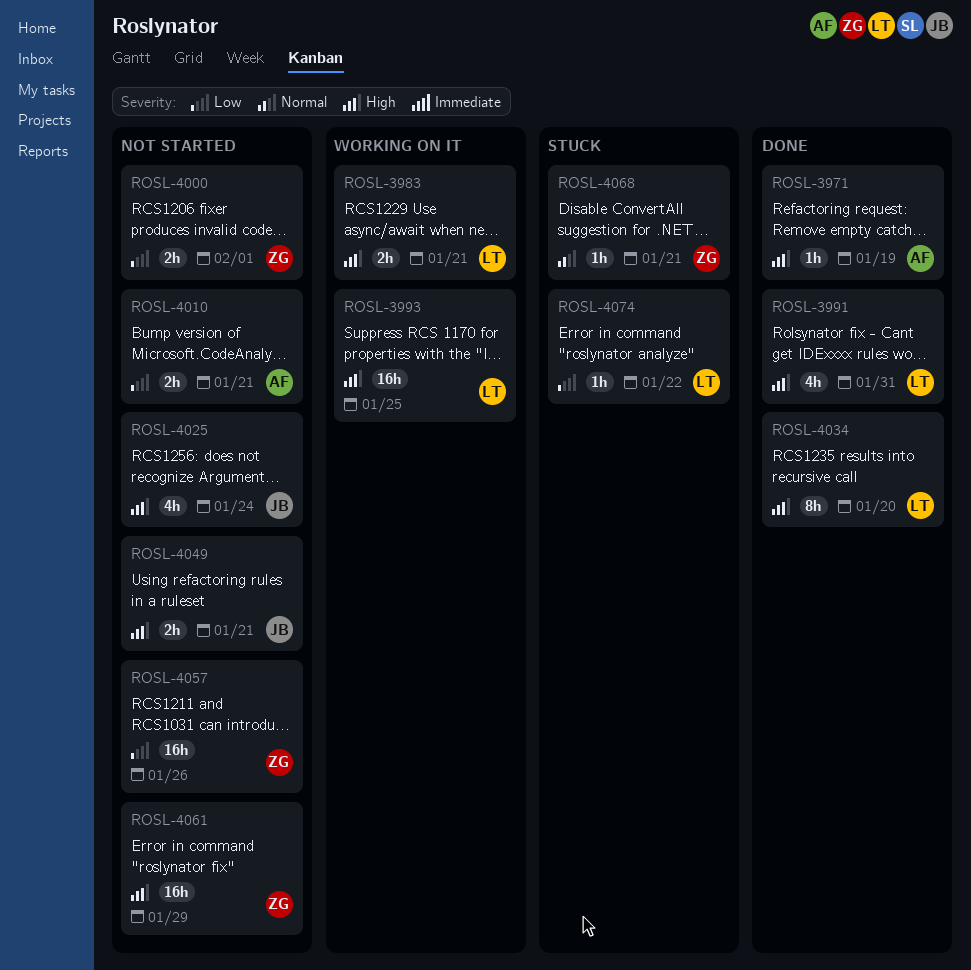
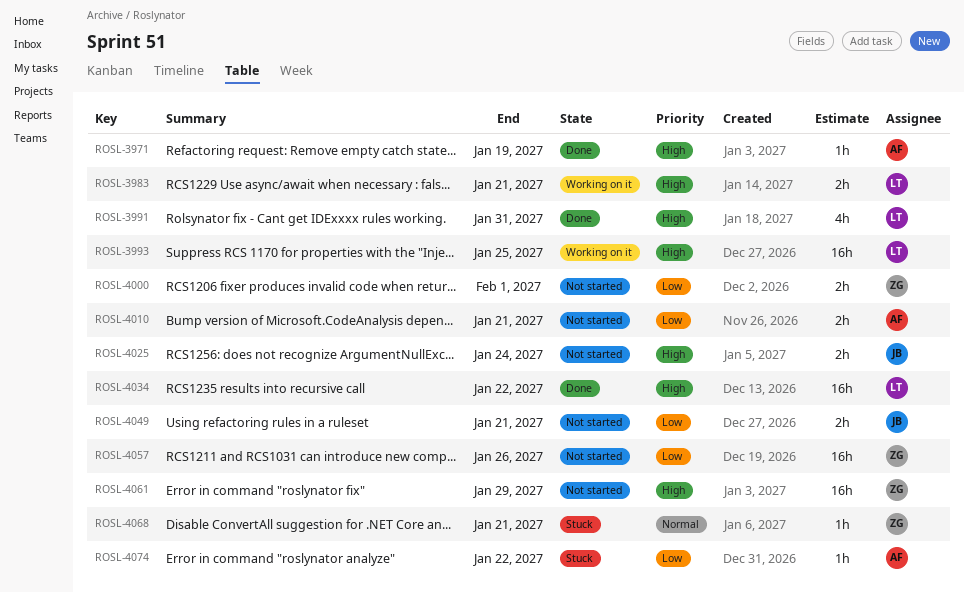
ROSL-4025, estimate: 4h -> 2h
ROSL-4034, estimate: 8h -> 16h
ROSL-4034, due: Jan 20 -> Jan 22
ROSL-4049, priority: High -> Low
ROSL-4074, owner: LT -> AF

